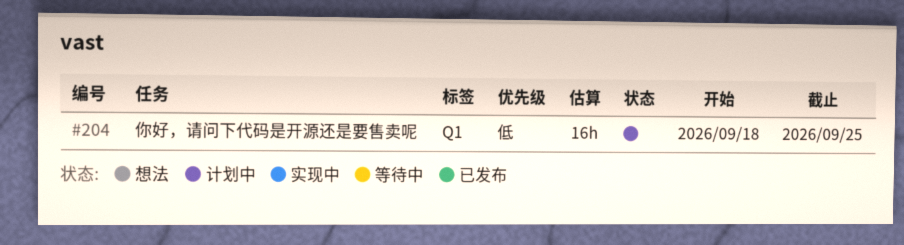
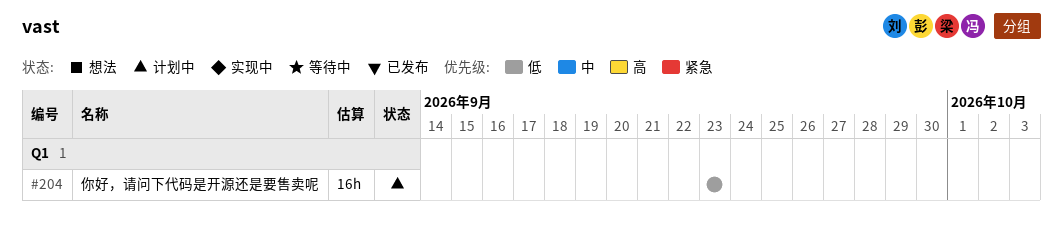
#204, start: Sep 18 -> Sep 23
#204, due: Sep 25 -> Sep 23

